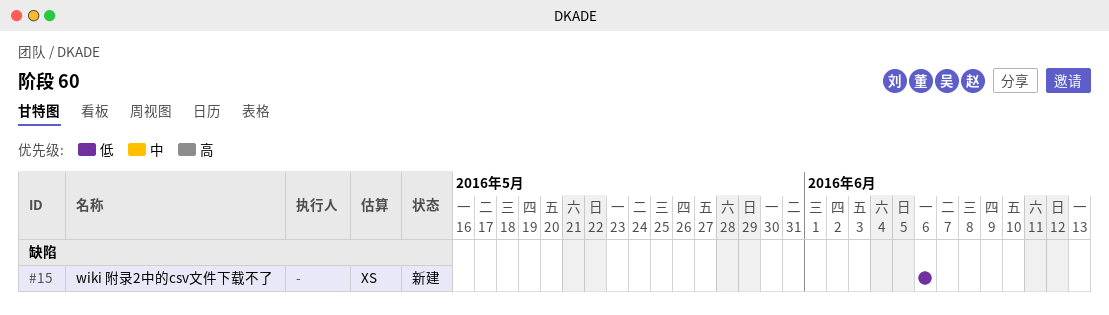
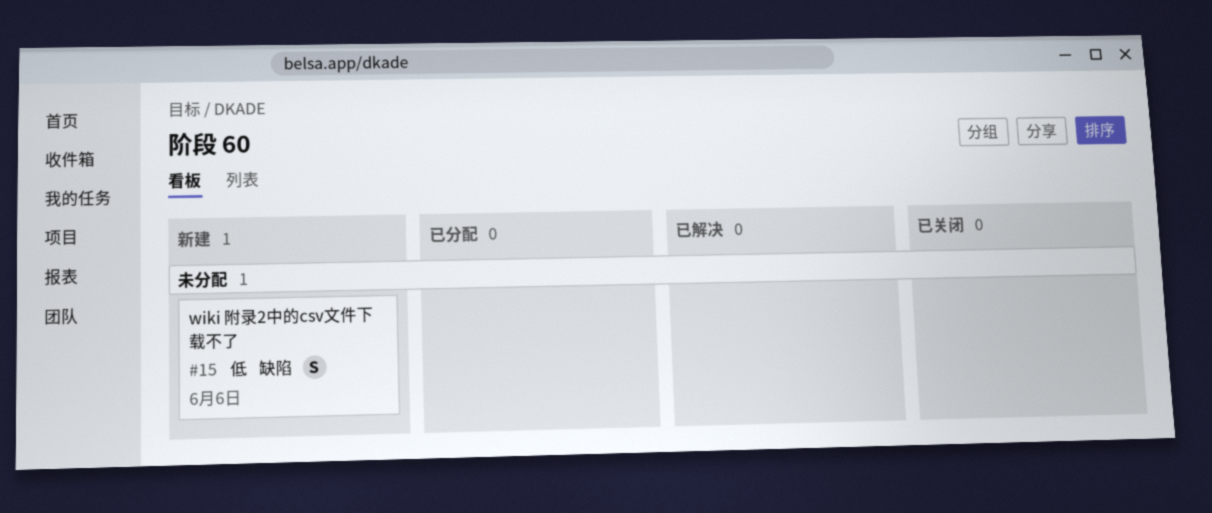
#15, estimate: XS -> S

